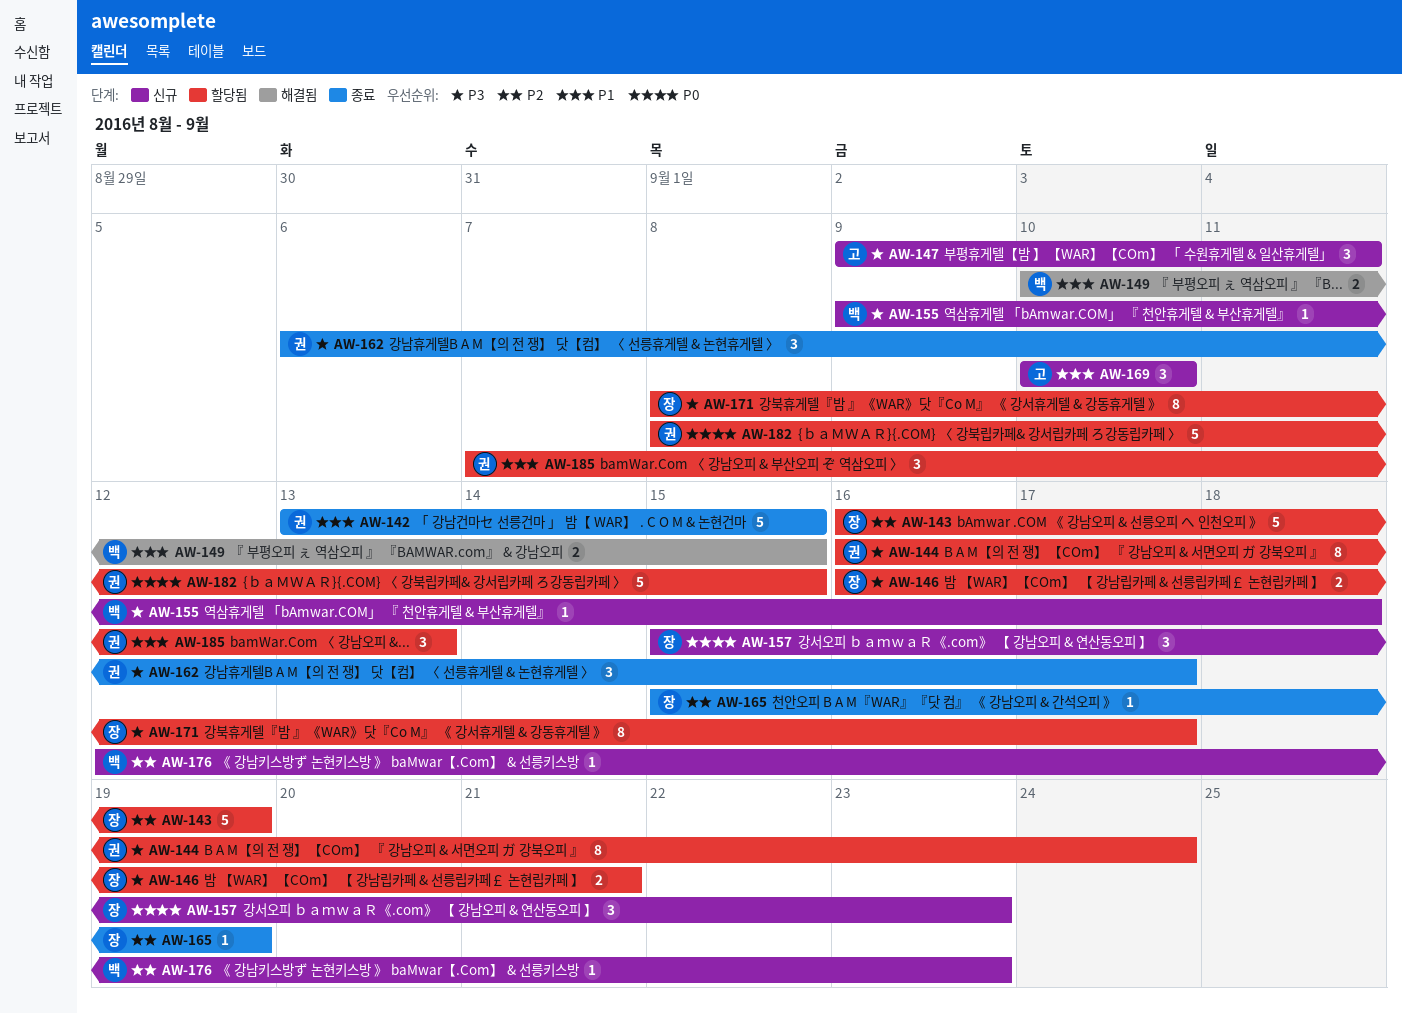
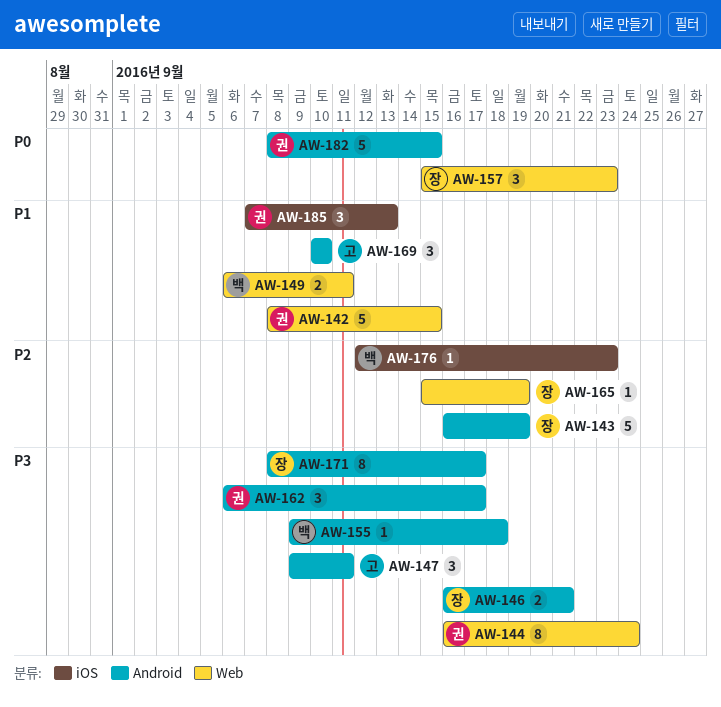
AW-142, start: Sep 13 -> Sep 8
AW-149, start: Sep 10 -> Sep 6
AW-149, due: Sep 15 -> Sep 11

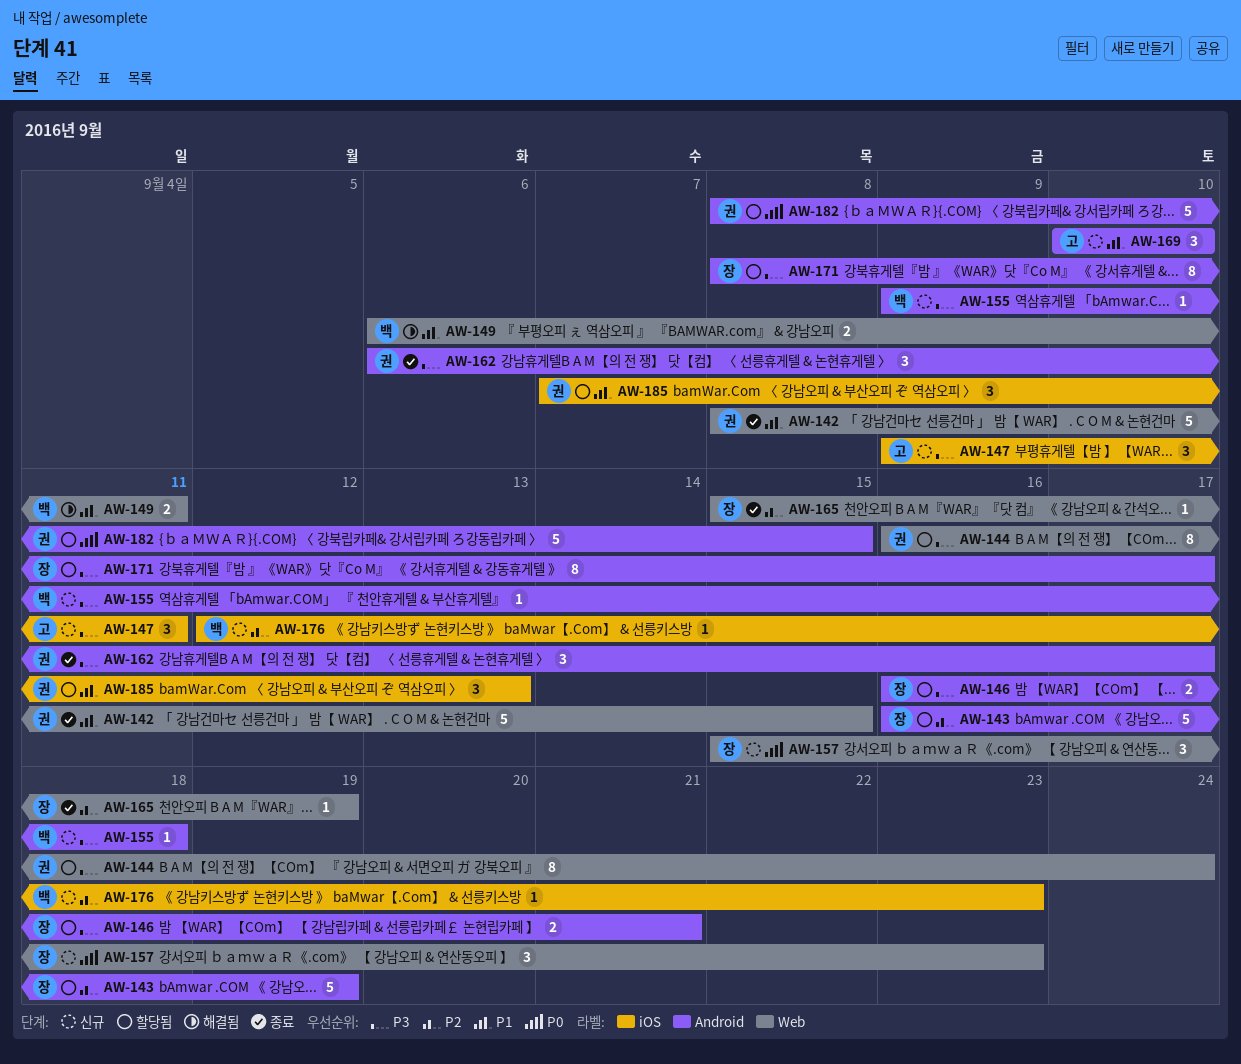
AW-147, label: Android -> iOS

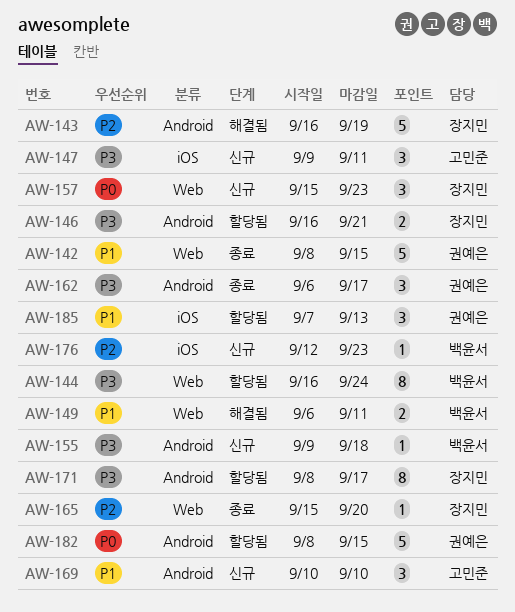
AW-143, status: 할당됨 -> 해결됨
AW-144, owner: 권예은 -> 백윤서
AW-165, due: Sep 19 -> Sep 20

